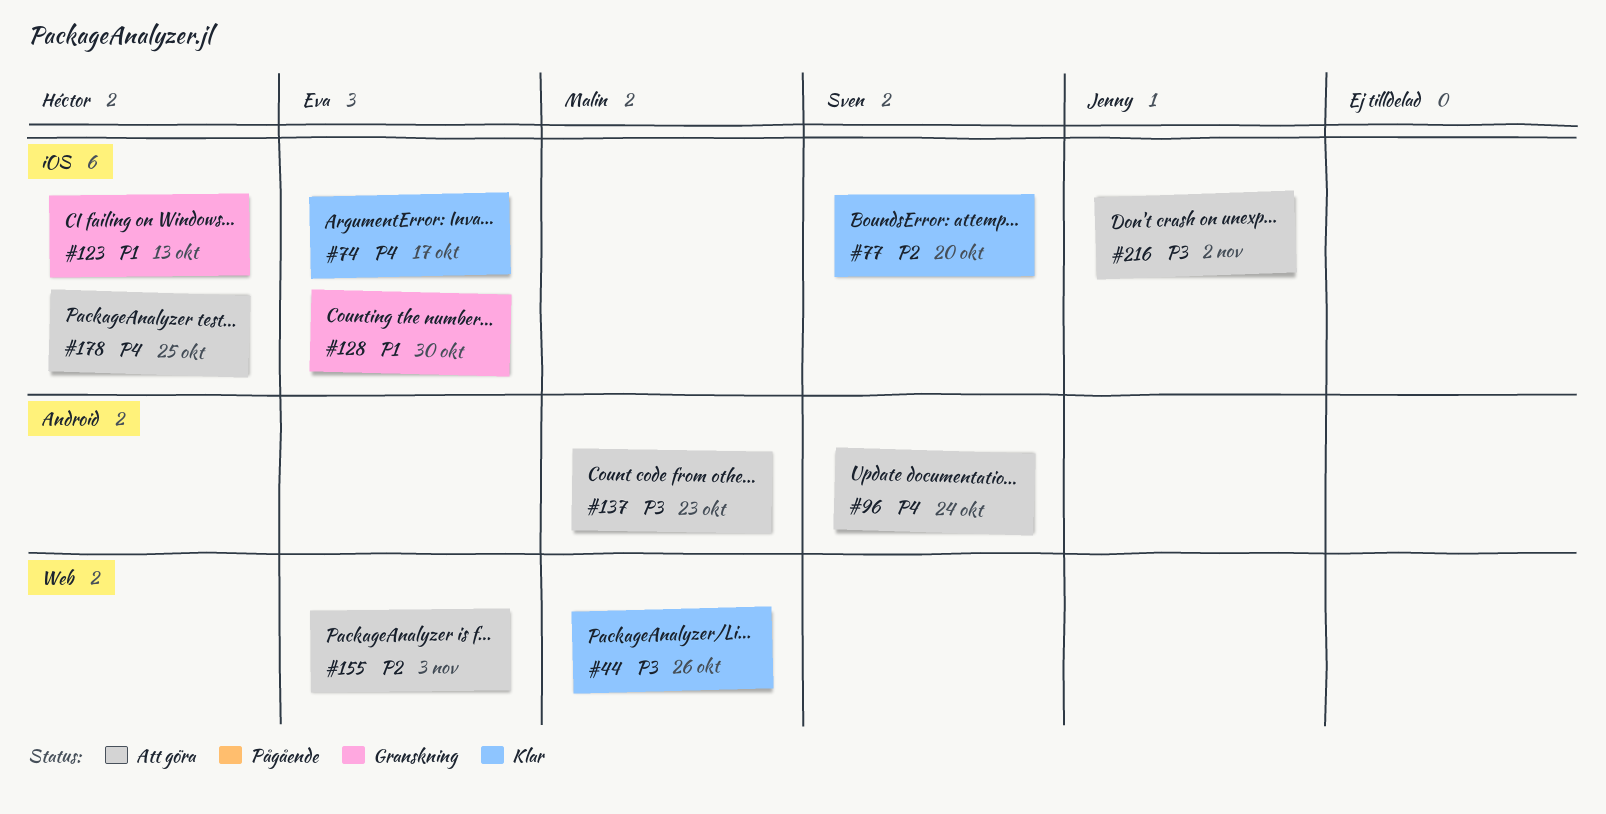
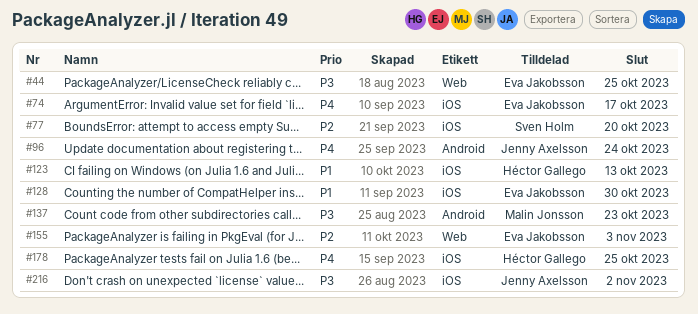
#44, owner: Malin Jonsson -> Eva Jakobsson
#44, due: Oct 26 -> Oct 25
#96, owner: Sven Holm -> Jenny Axelsson

